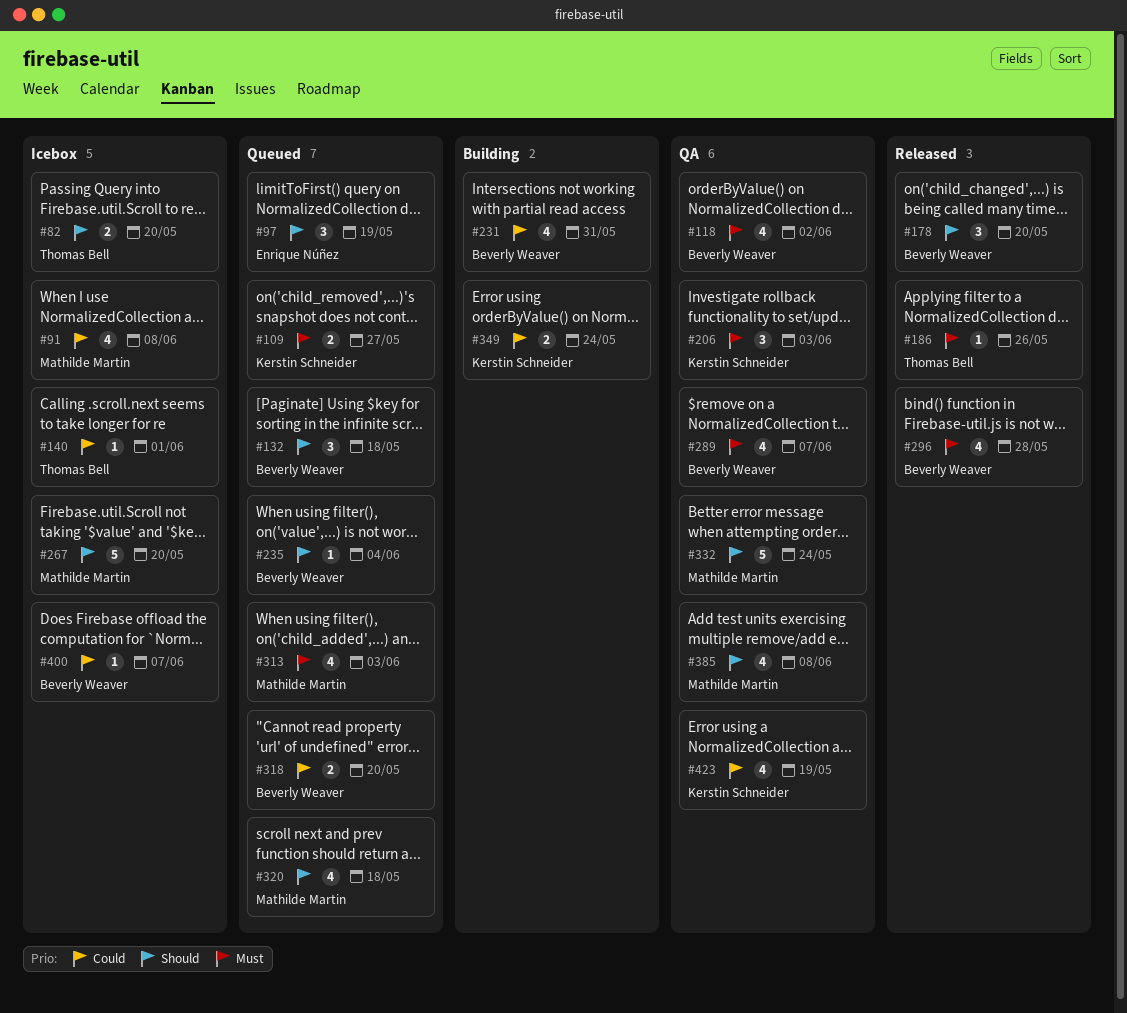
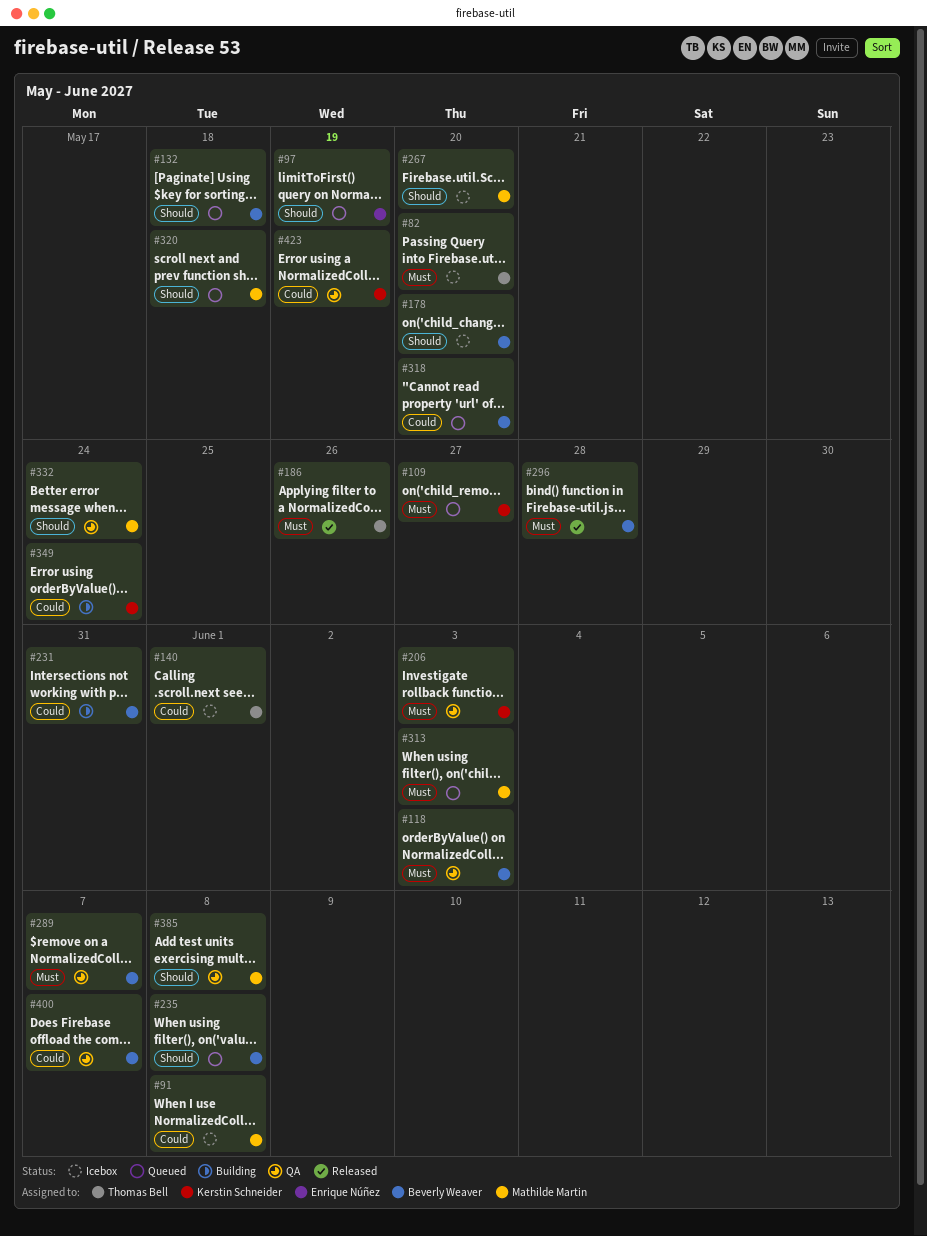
#82, priority: Should -> Must
#118, due: Jun 2 -> Jun 3
#178, status: Released -> Icebox
#235, due: Jun 4 -> Jun 8
#400, status: Icebox -> QA

